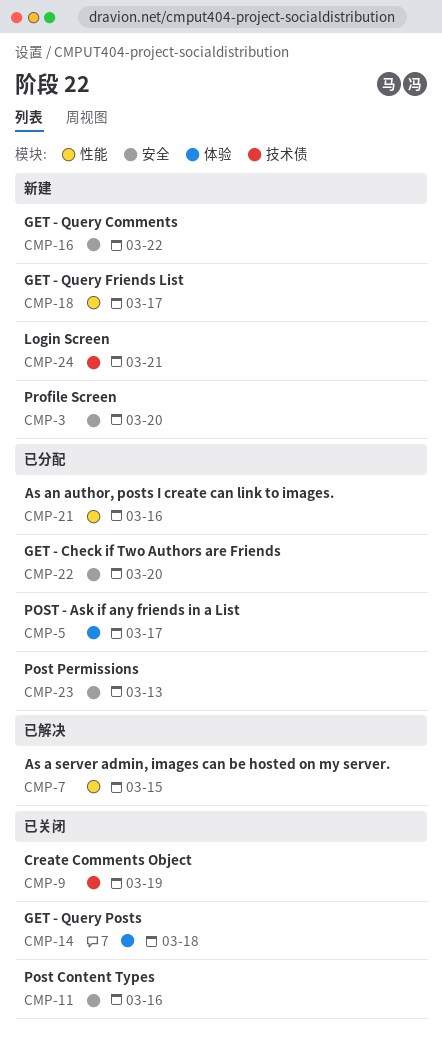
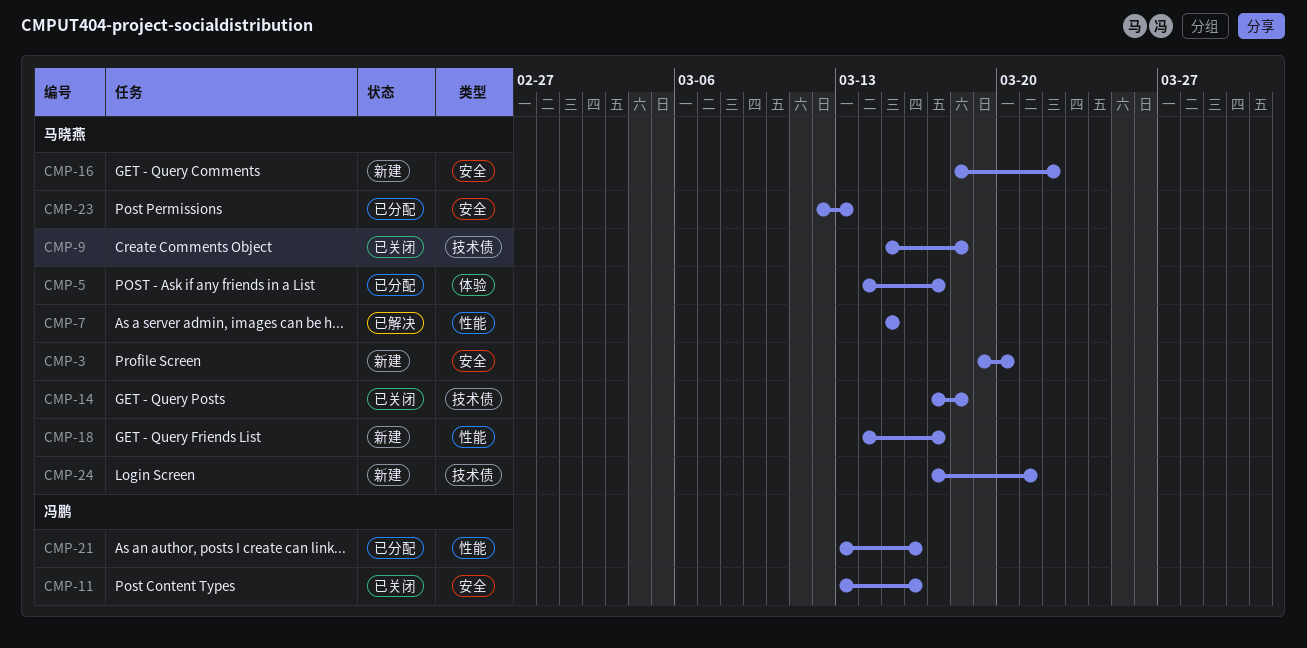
CMP-9, due: Mar 19 -> Mar 18
CMP-14, label: 体验 -> 技术债
CMP-22: present -> none

